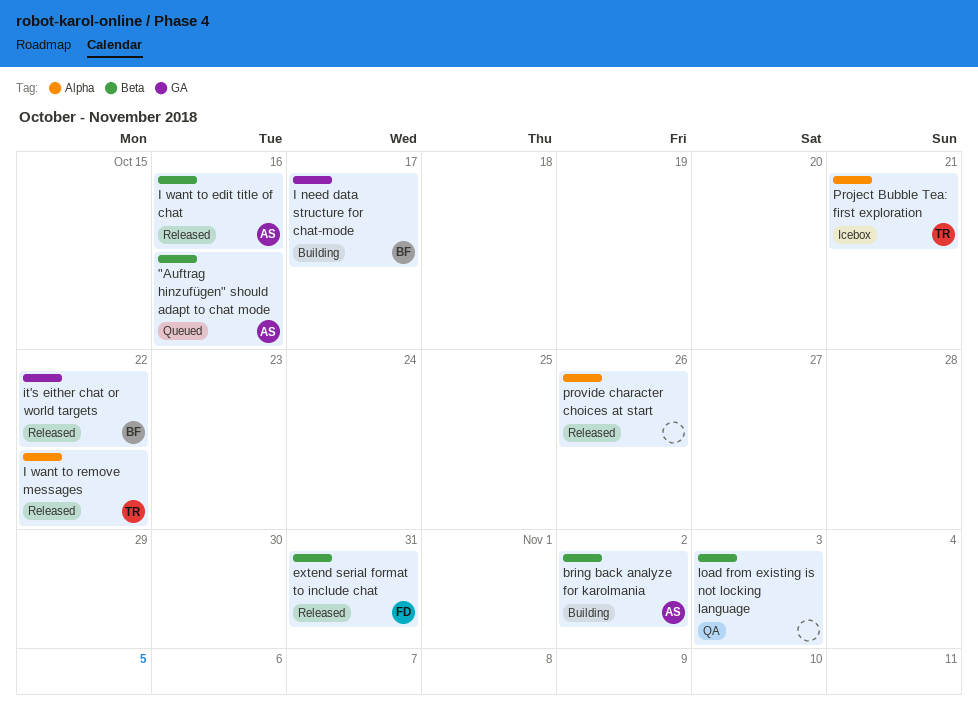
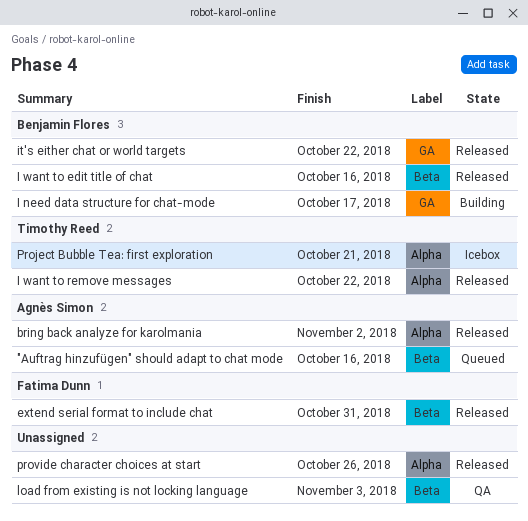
bring back analyze for karolmania, status: Building -> Released
bring back analyze for karolmania, label: Beta -> Alpha
I want to edit title of chat, owner: Agnès Simon -> Benjamin Flores

